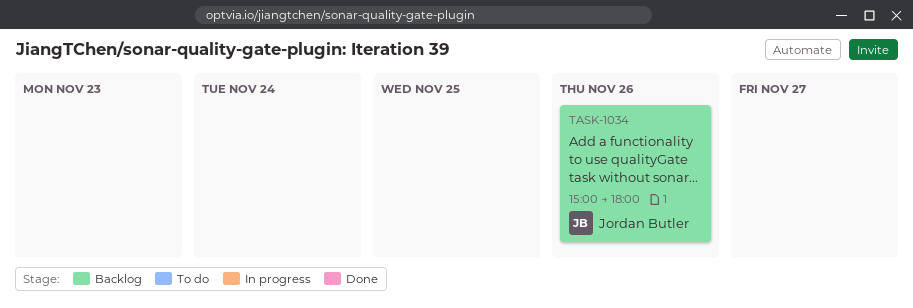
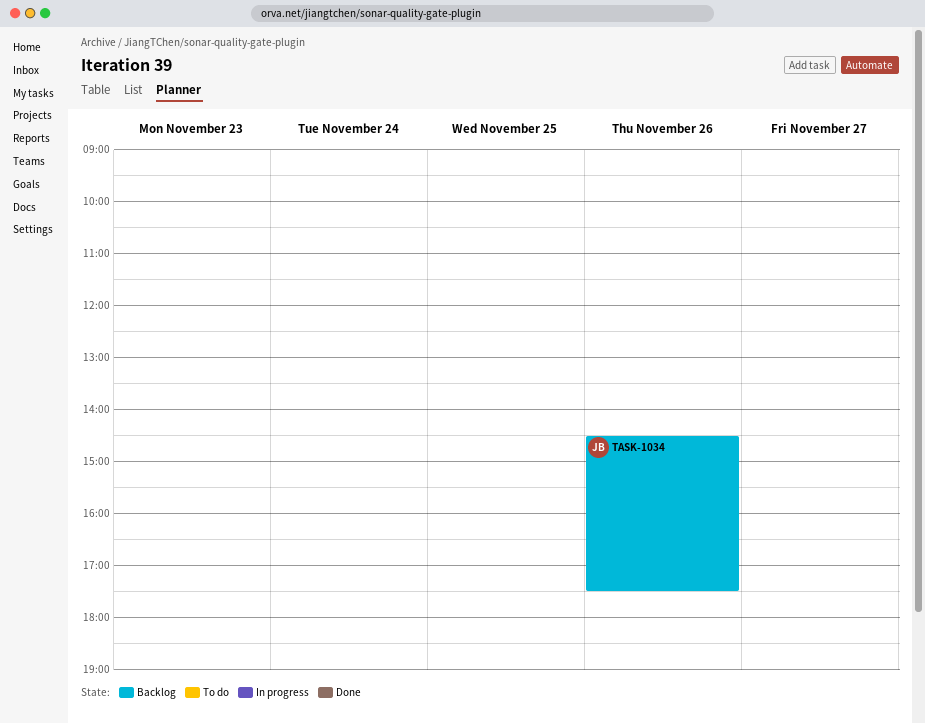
TASK-1034, begins: 15:00 -> 14:30
TASK-1034, ends: 18:00 -> 17:30

